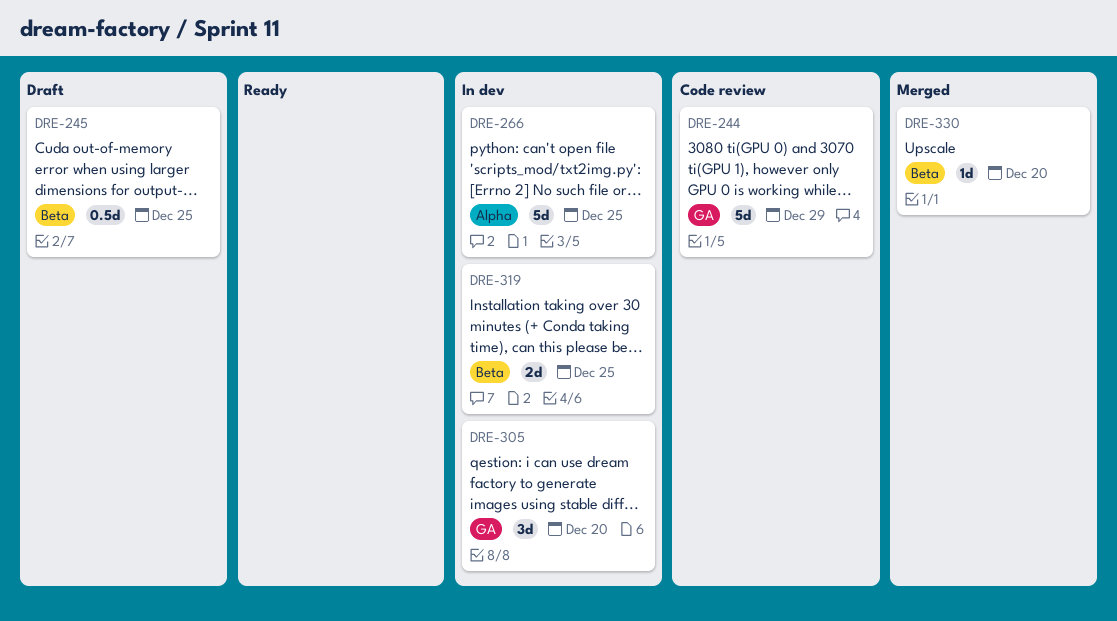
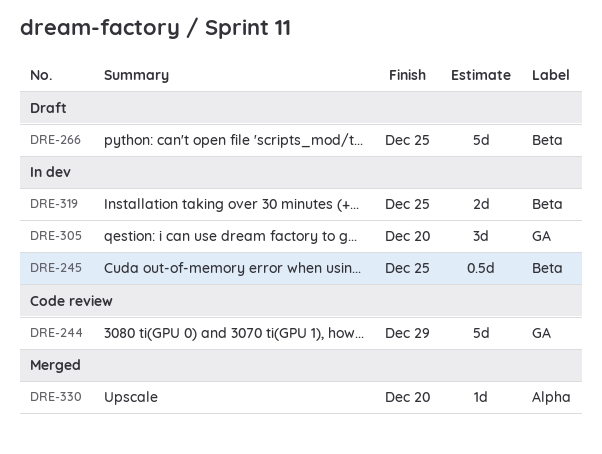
DRE-245, status: Draft -> In dev
DRE-266, status: In dev -> Draft
DRE-266, label: Alpha -> Beta
DRE-330, label: Beta -> Alpha

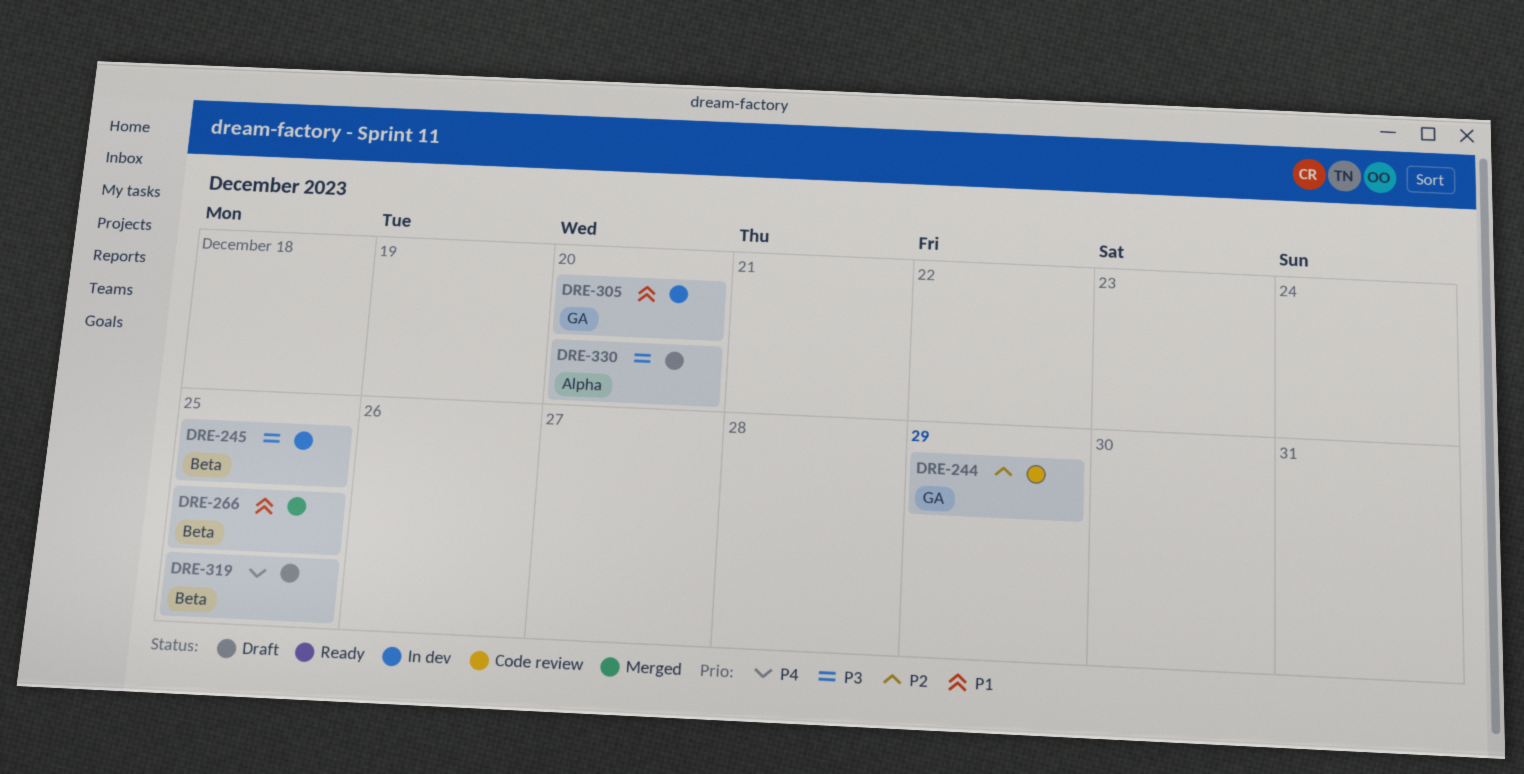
DRE-266, status: Draft -> Merged
DRE-319, status: In dev -> Draft
DRE-330, status: Merged -> Draft

